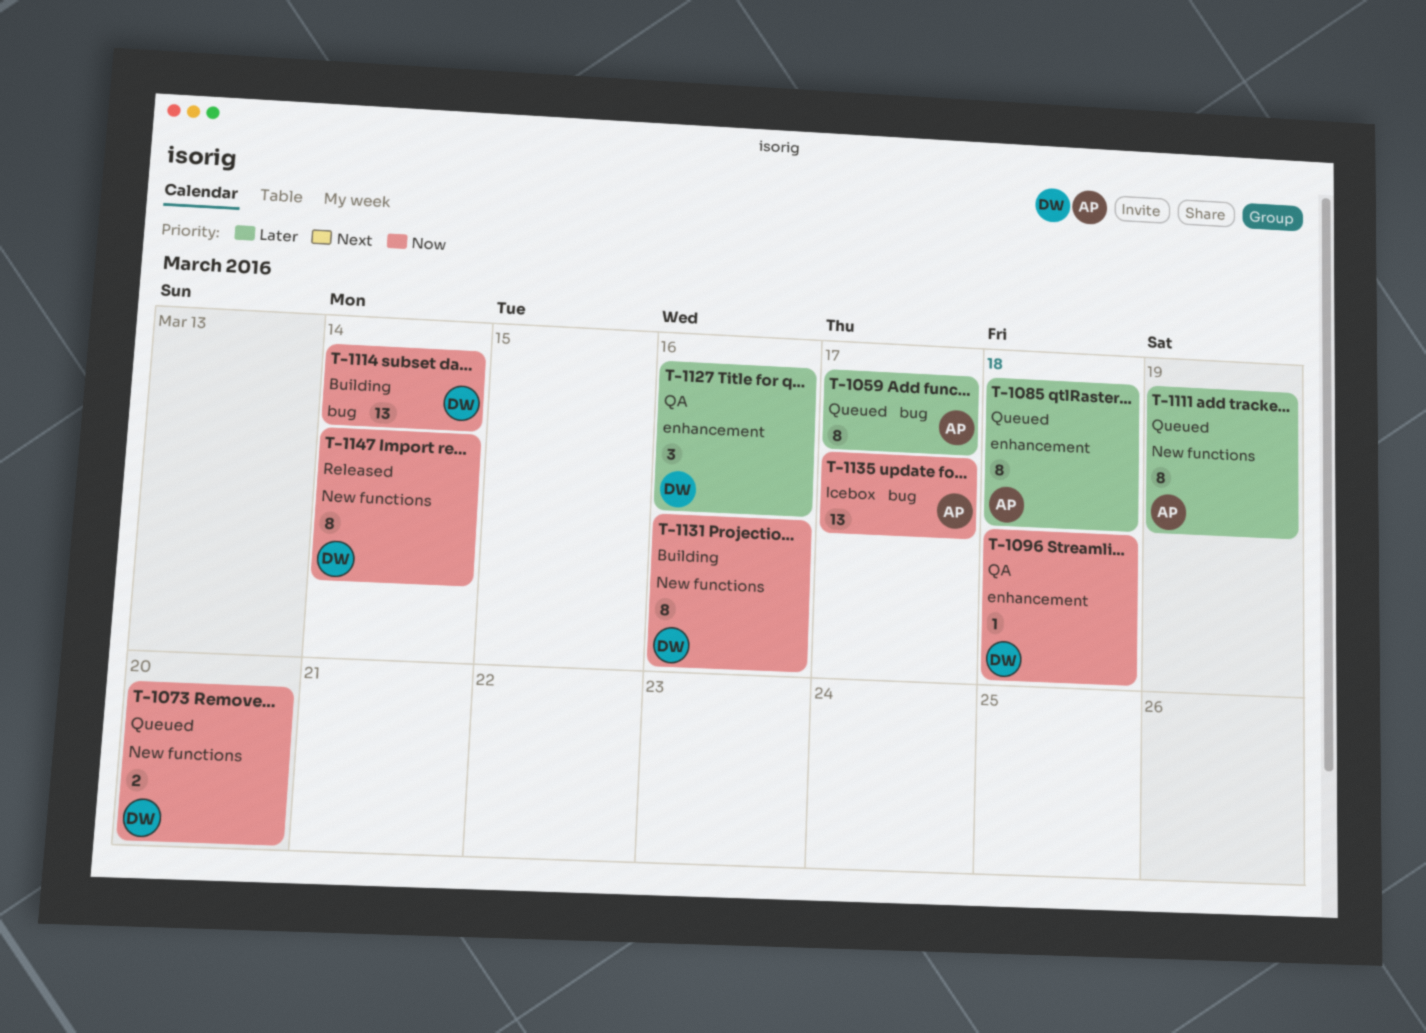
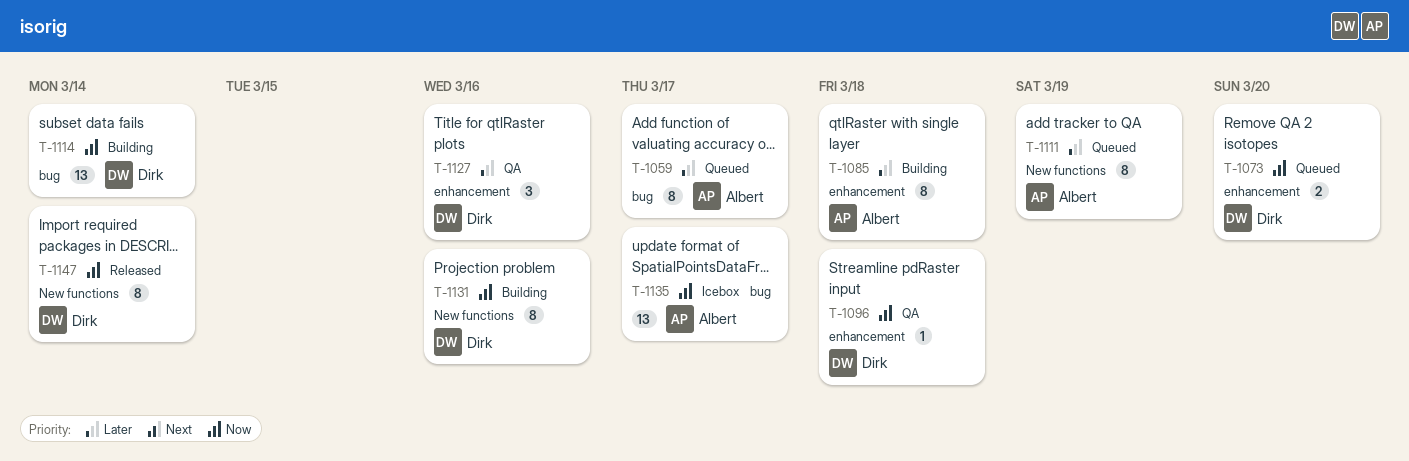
T-1073, label: New functions -> enhancement
T-1085, status: Queued -> Building

